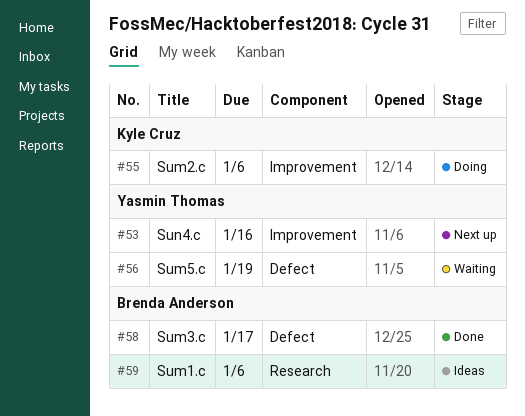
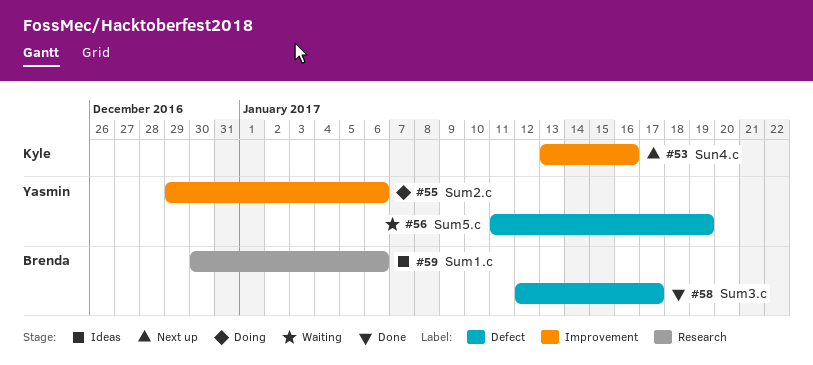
#53, owner: Yasmin Thomas -> Kyle Cruz
#55, owner: Kyle Cruz -> Yasmin Thomas

